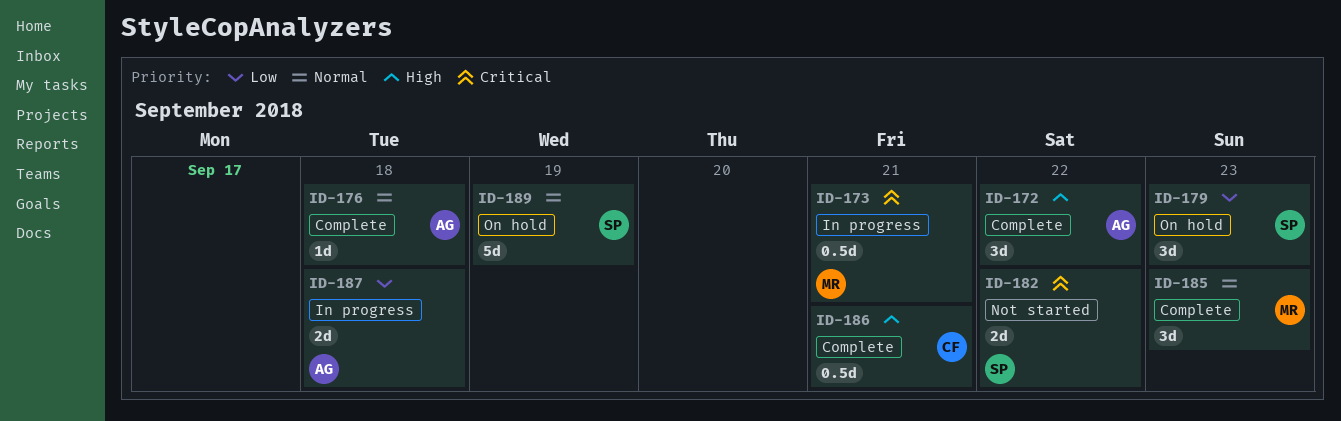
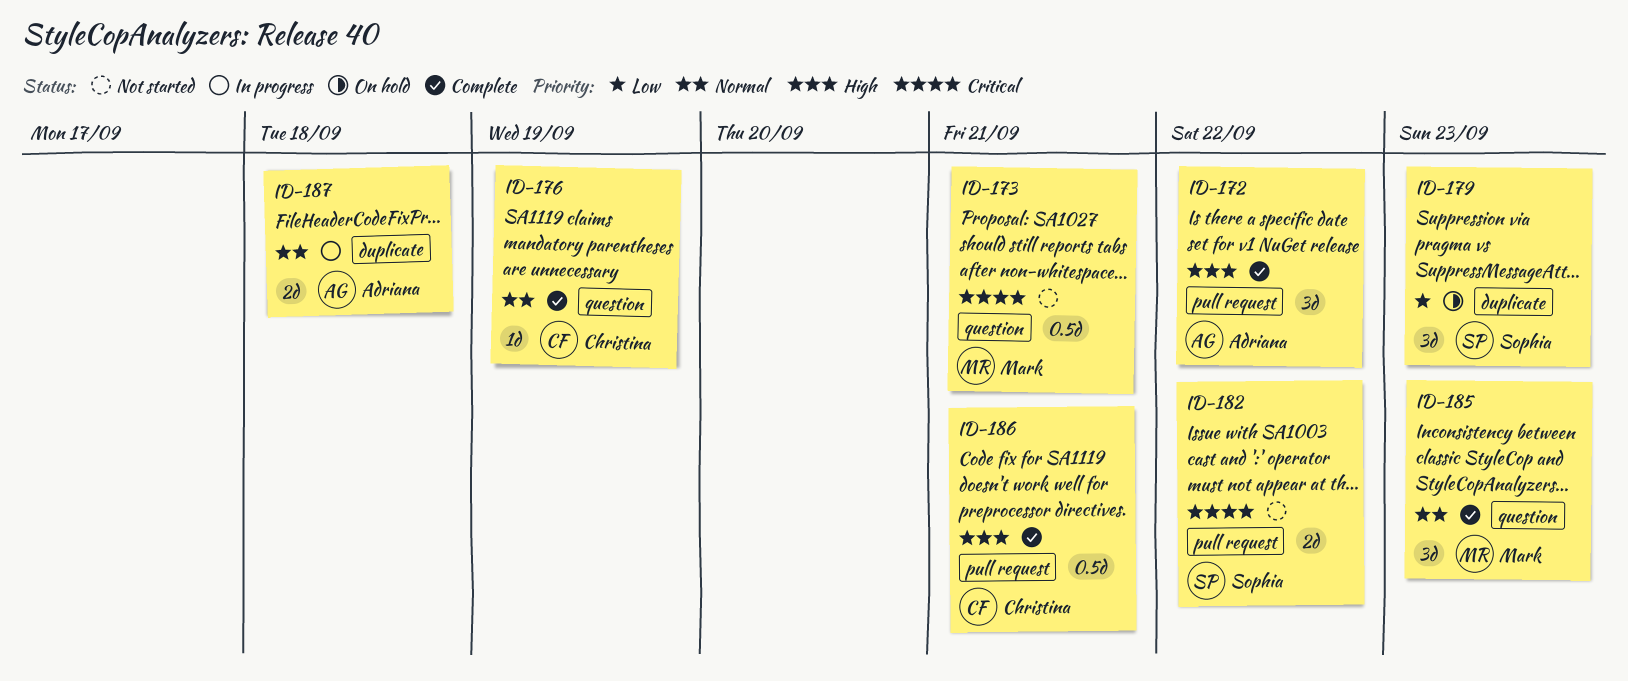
ID-173, status: In progress -> Not started
ID-176, owner: Adriana -> Christina
ID-176, due: Sep 18 -> Sep 19
ID-187, priority: Low -> Normal
ID-189: present -> none

